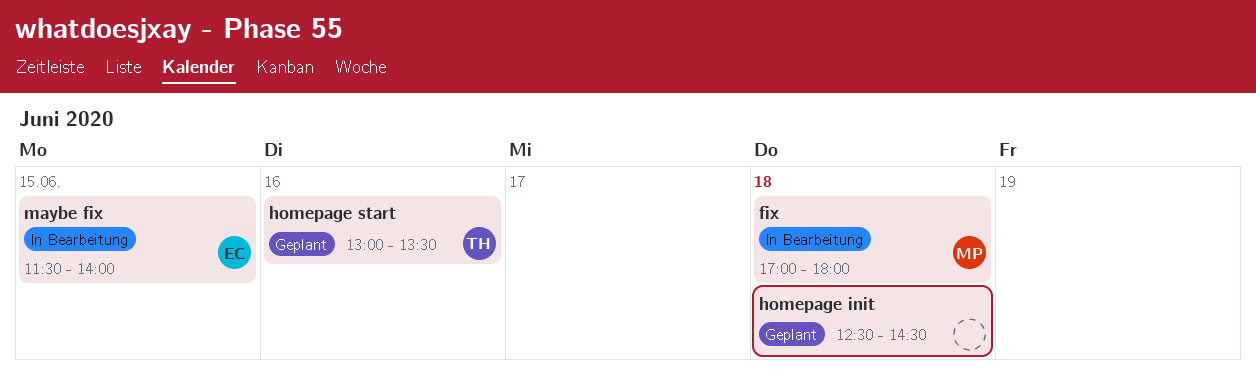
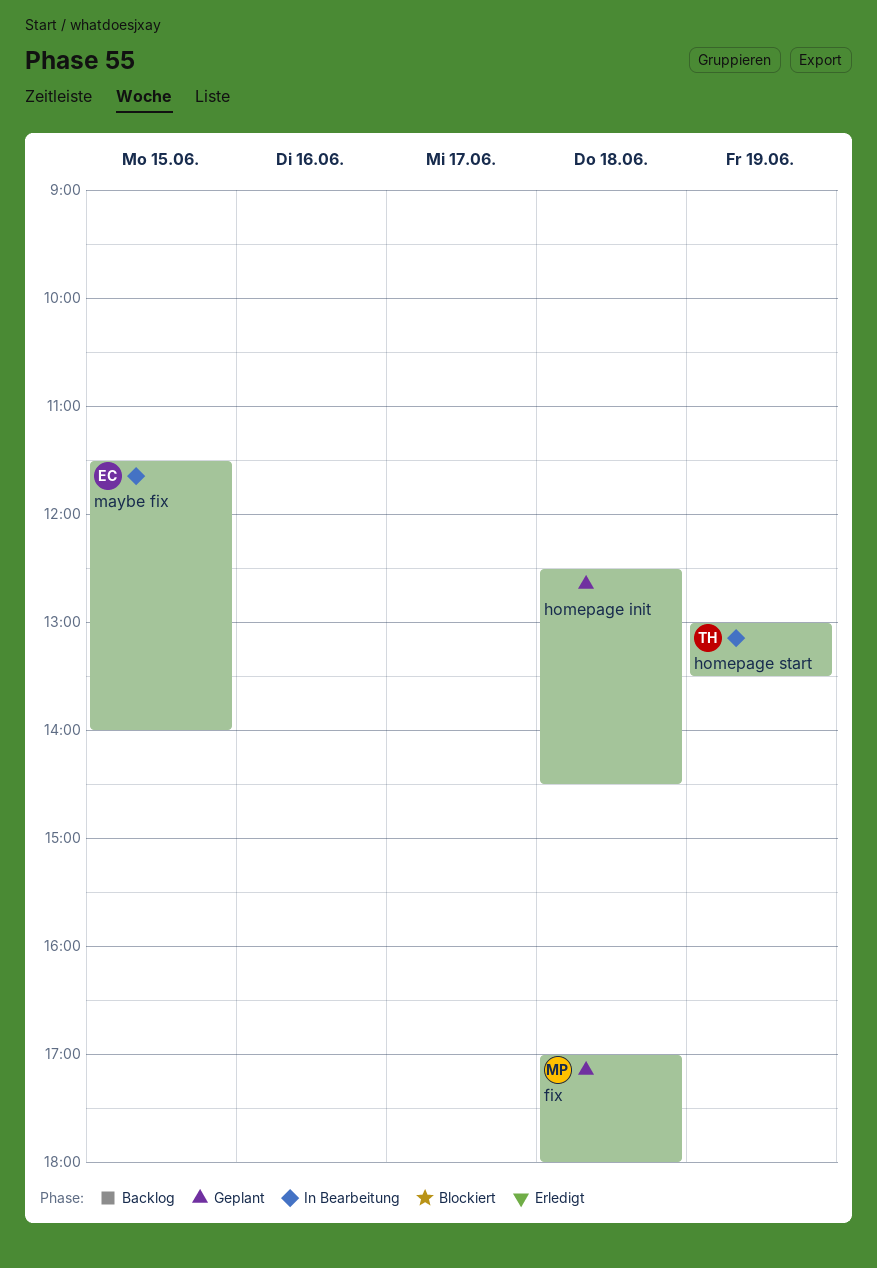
fix, status: In Bearbeitung -> Geplant
homepage start, status: Geplant -> In Bearbeitung
homepage start, day: Jun 16 -> Jun 19

